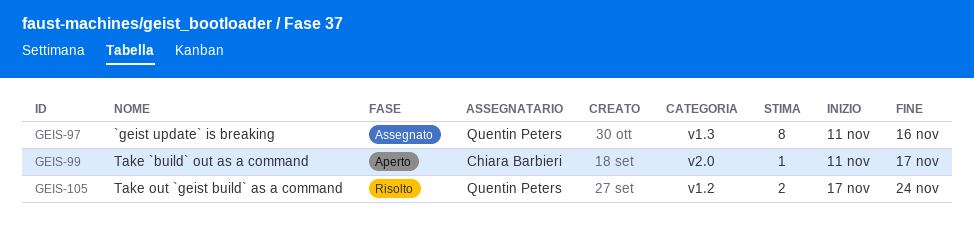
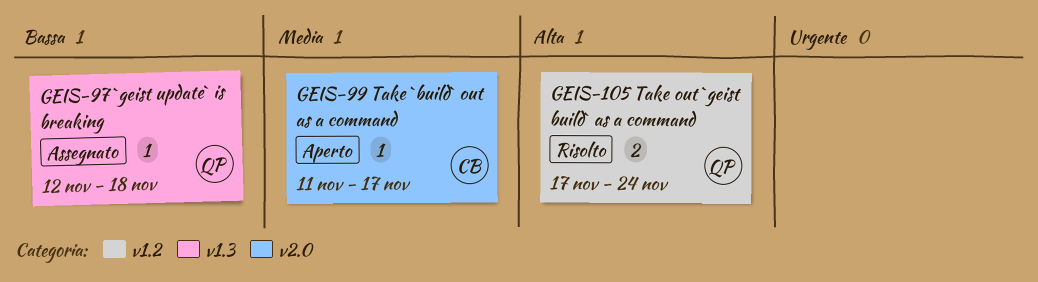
GEIS-97, estimate: 8 -> 1
GEIS-97, start: Nov 11 -> Nov 12
GEIS-97, due: Nov 16 -> Nov 18

